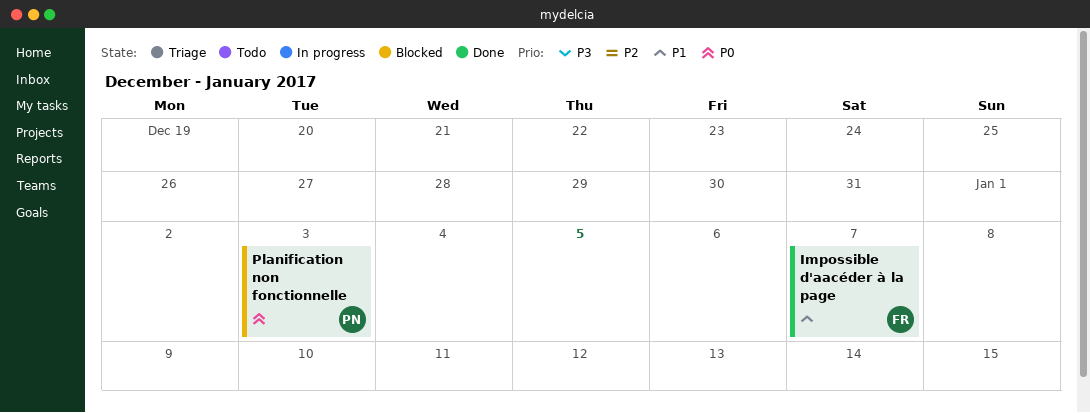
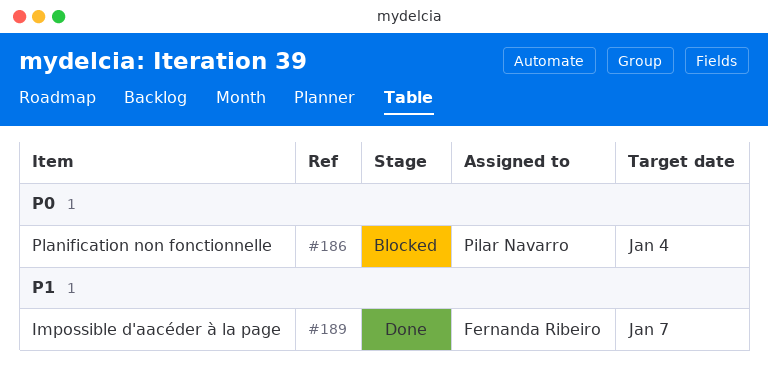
Planification non fonctionnelle, due: Jan 3 -> Jan 4

